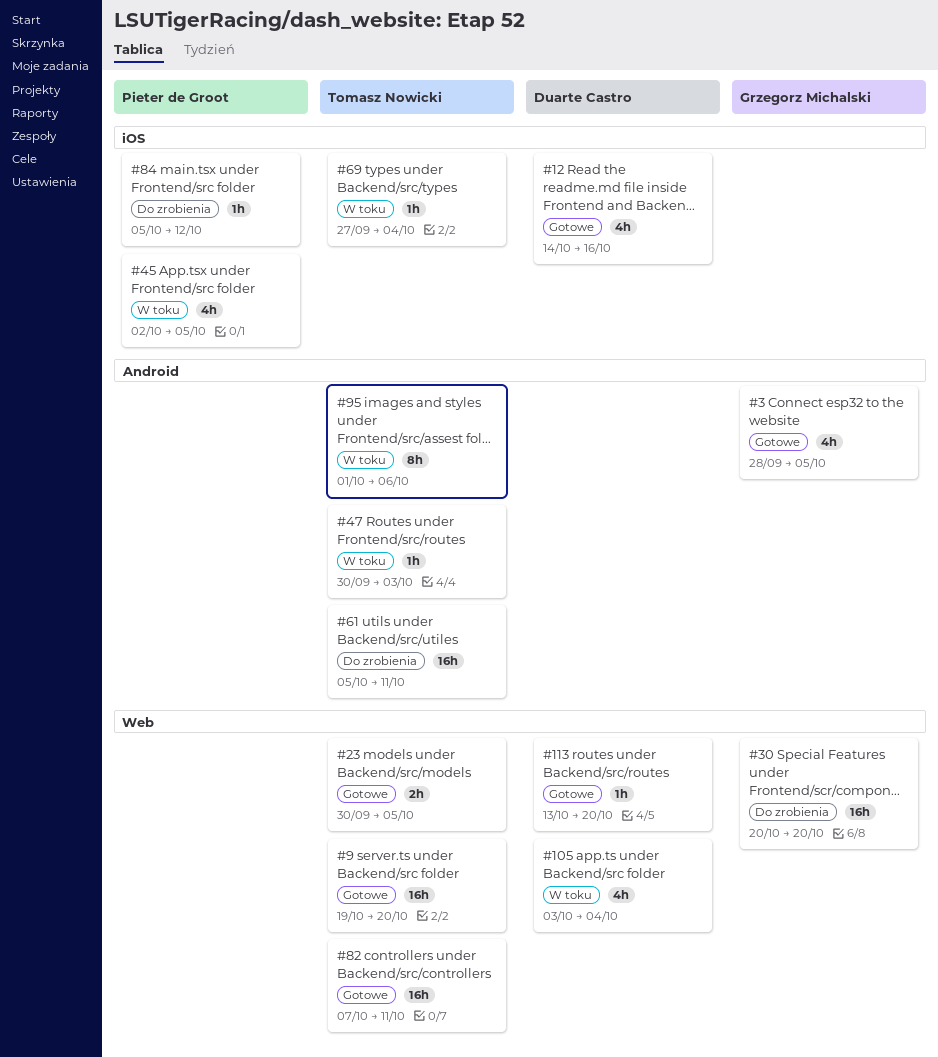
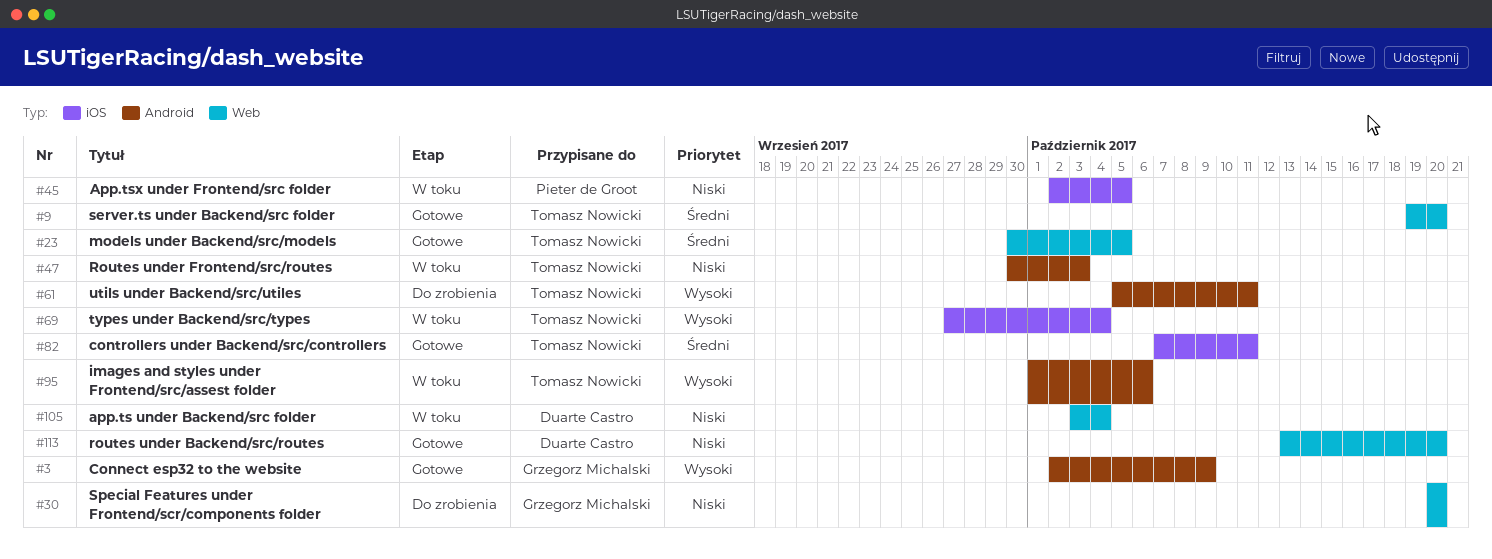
#3, start: Sep 28 -> Oct 2
#3, due: Oct 5 -> Oct 9
#12: present -> none
#82, label: Web -> iOS
#84: present -> none

